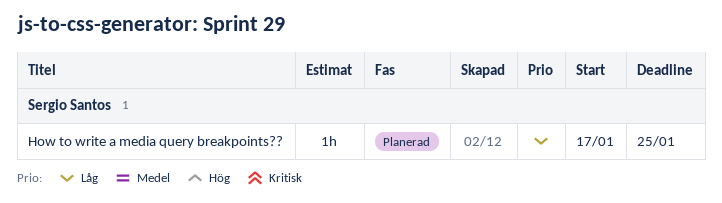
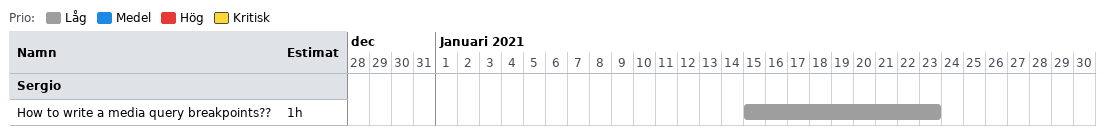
How to write a media query breakpoints??, start: Jan 17 -> Jan 15
How to write a media query breakpoints??, due: Jan 25 -> Jan 23

